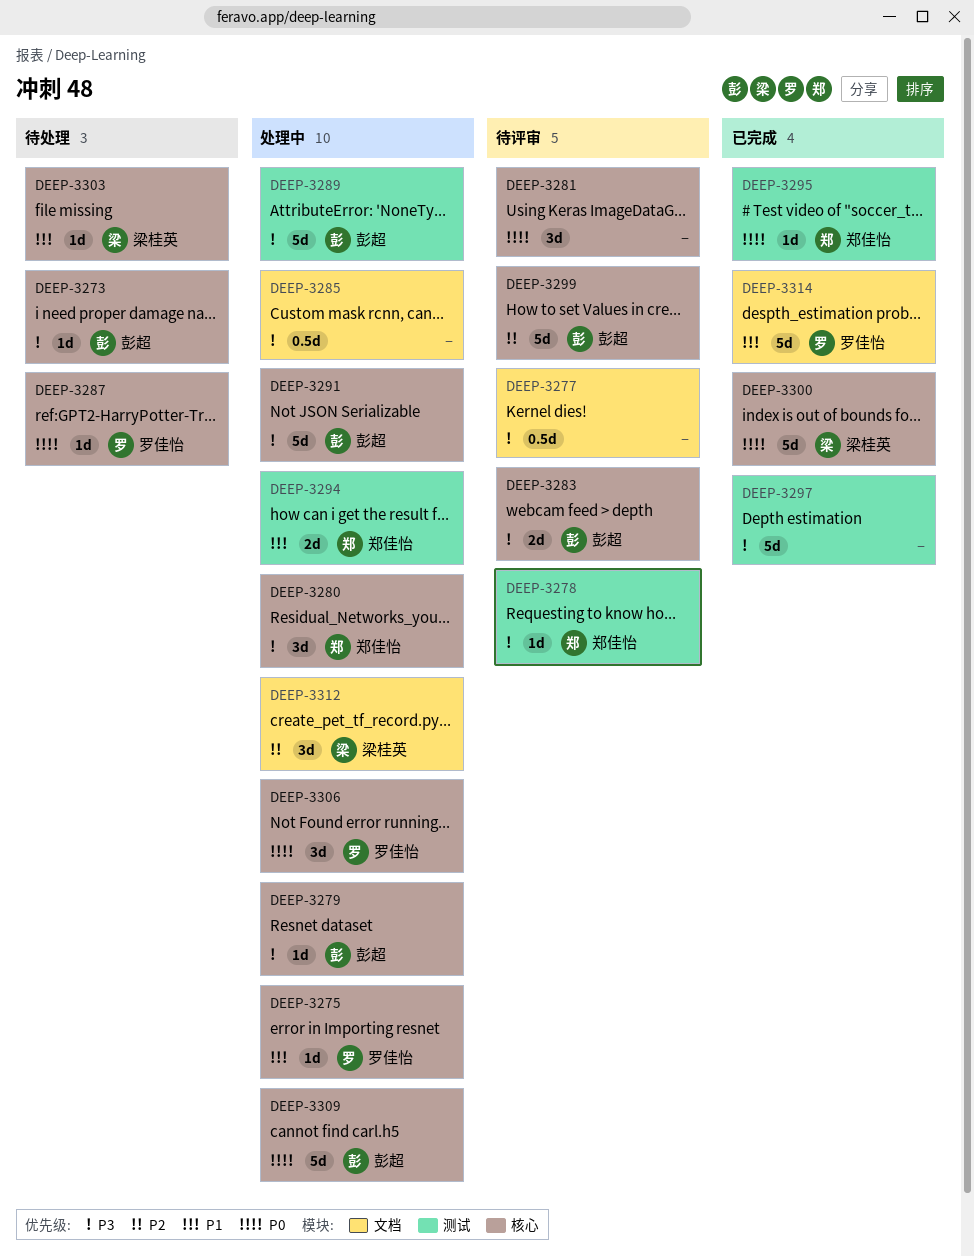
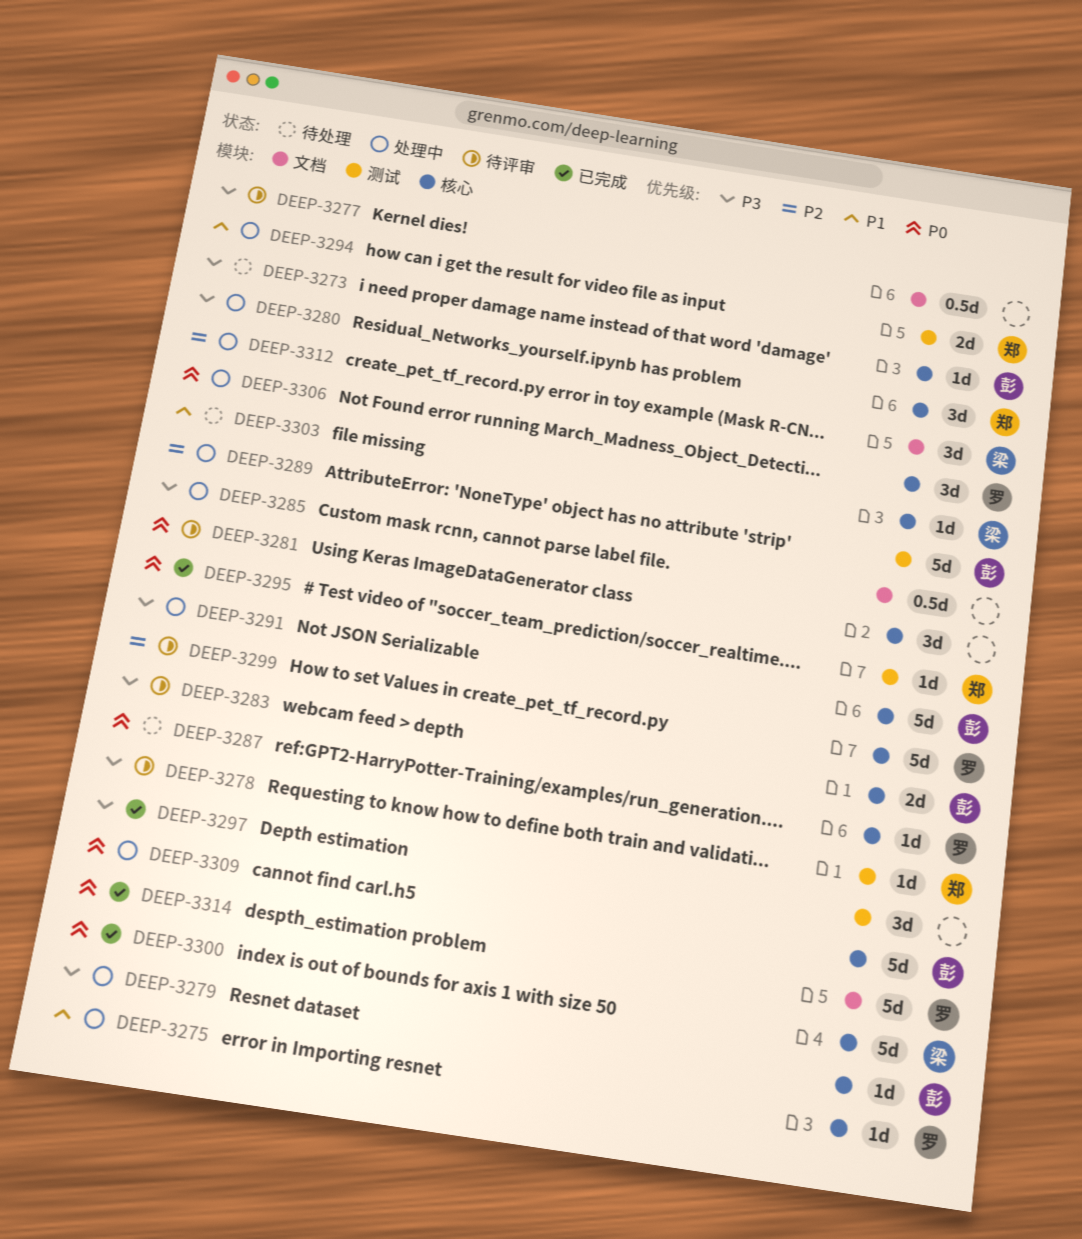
DEEP-3289, priority: P3 -> P2
DEEP-3297, estimate: 5d -> 3d
DEEP-3299, owner: 彭超 -> 罗佳怡
DEEP-3314, priority: P1 -> P0

